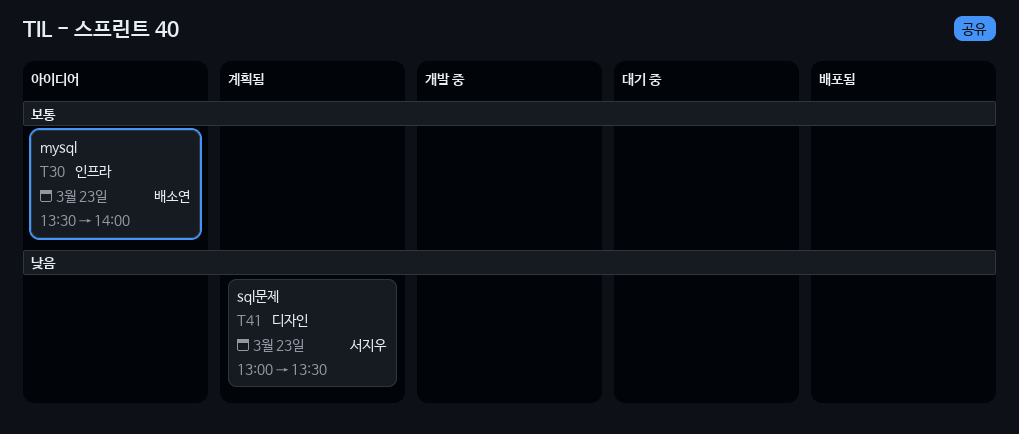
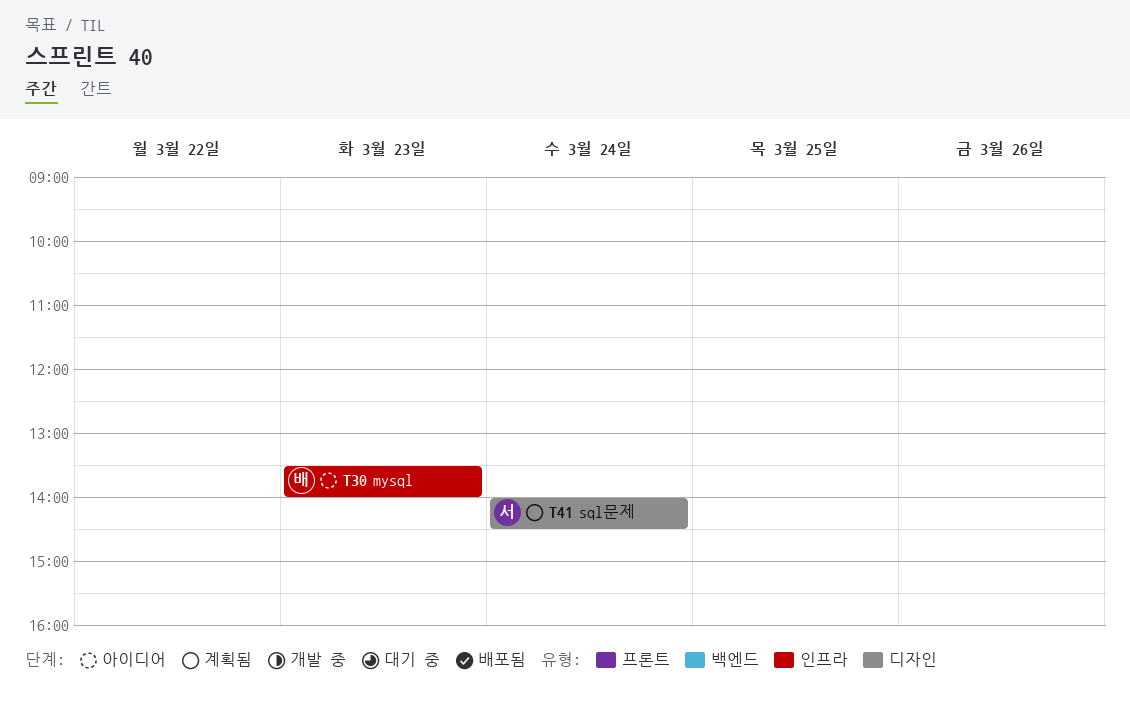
T41, day: Mar 23 -> Mar 24
T41, begins: 13:00 -> 14:00
T41, ends: 13:30 -> 14:30

